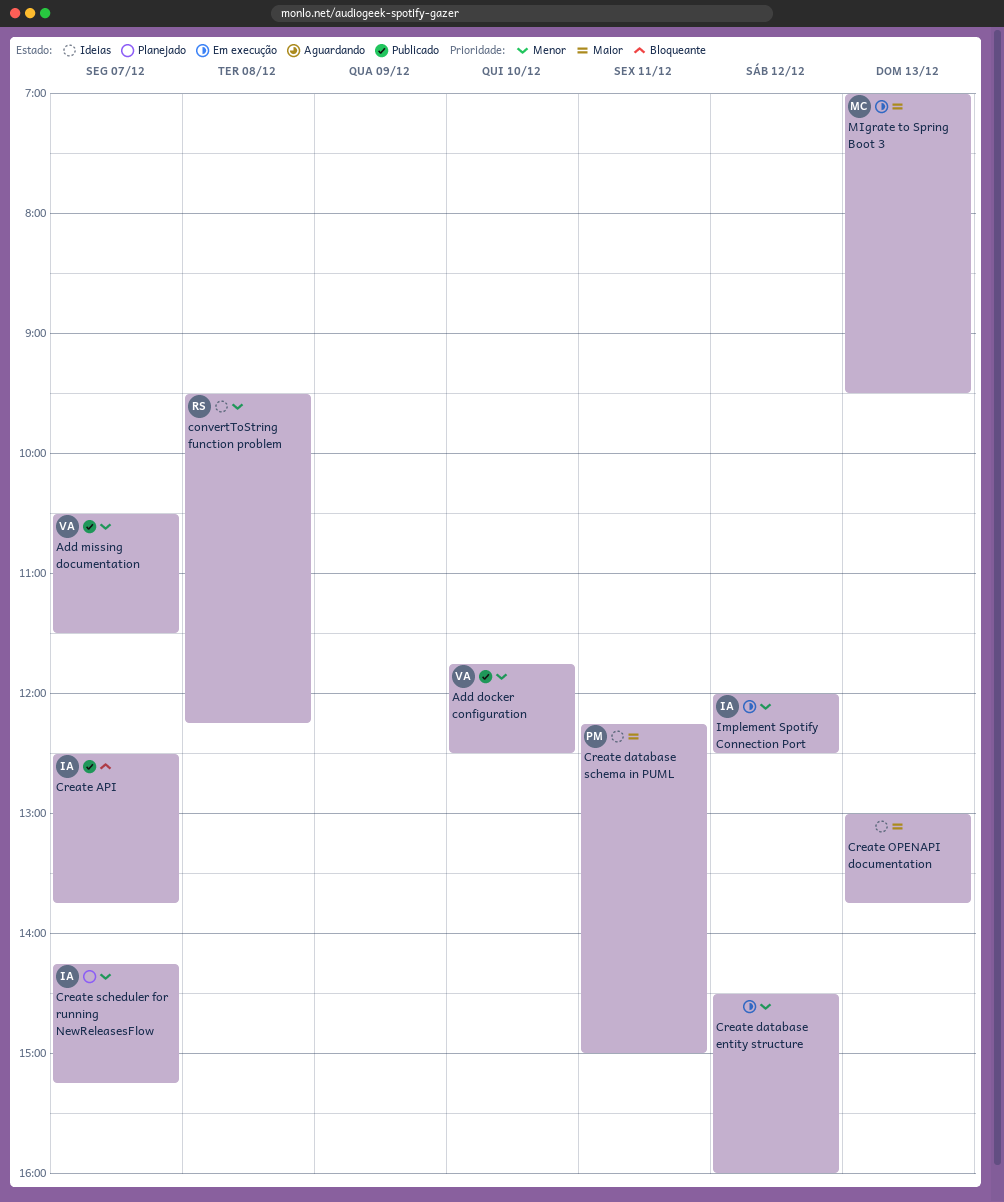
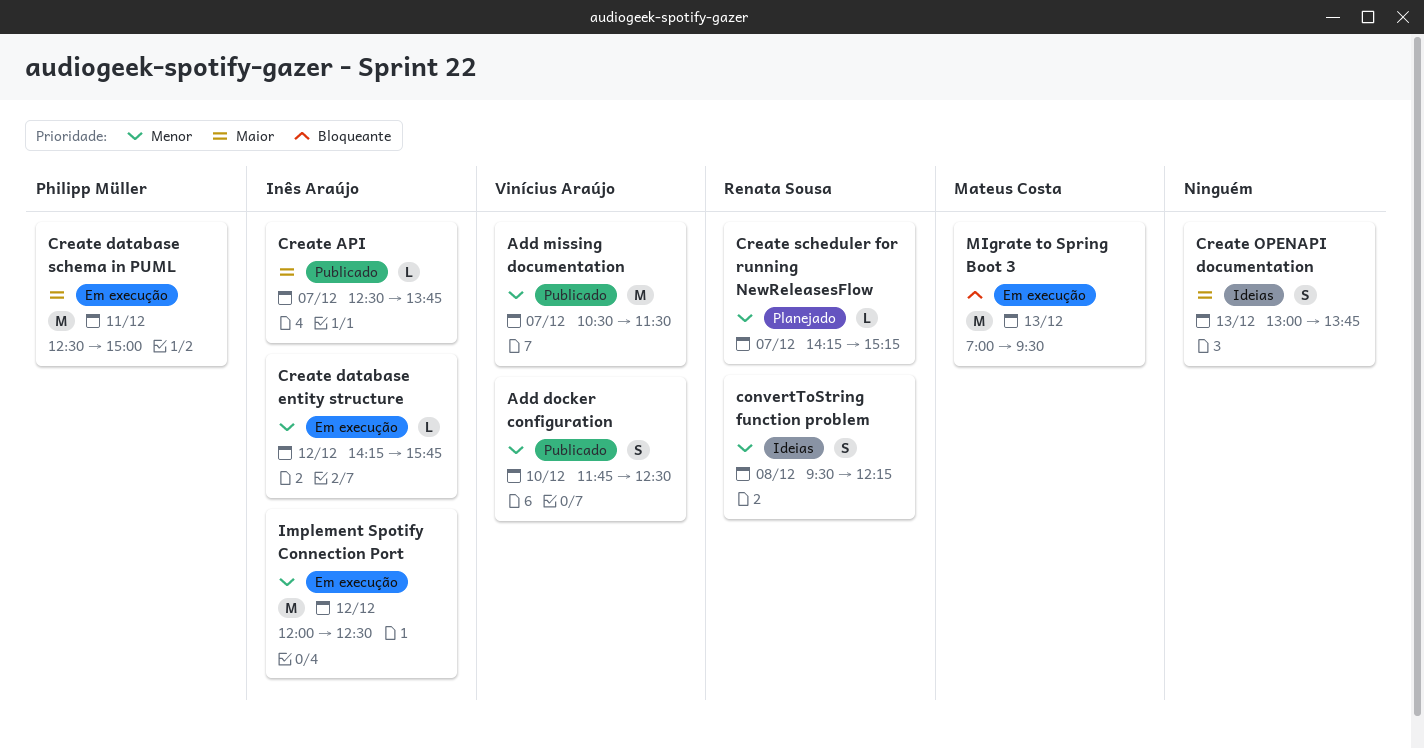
Create API, priority: Bloqueante -> Maior
Create database entity structure, owner: none -> Inês Araújo
Create database entity structure, begins: 14:30 -> 14:15
Create database entity structure, ends: 16:00 -> 15:45
Create database schema in PUML, status: Ideias -> Em execução
Create database schema in PUML, begins: 12:15 -> 12:30
Create scheduler for running NewReleasesFlow, owner: Inês Araújo -> Renata Sousa
MIgrate to Spring Boot 3, priority: Maior -> Bloqueante

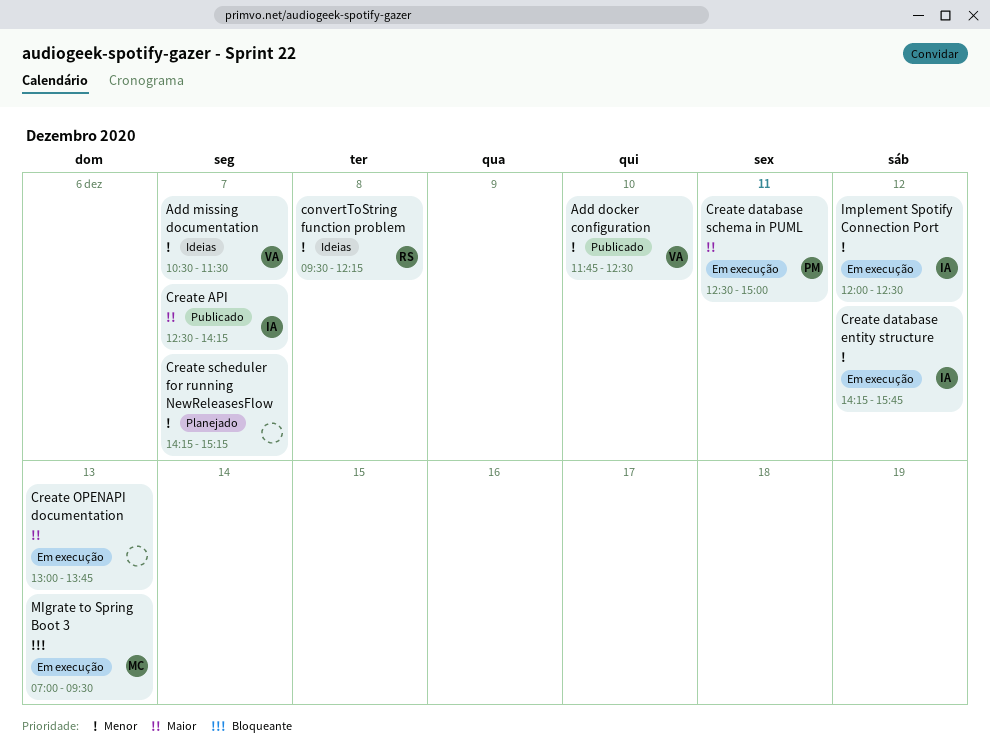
Add missing documentation, status: Publicado -> Ideias
Create API, ends: 13:45 -> 14:15
Create OPENAPI documentation, status: Ideias -> Em execução
Create scheduler for running NewReleasesFlow, owner: Renata Sousa -> none

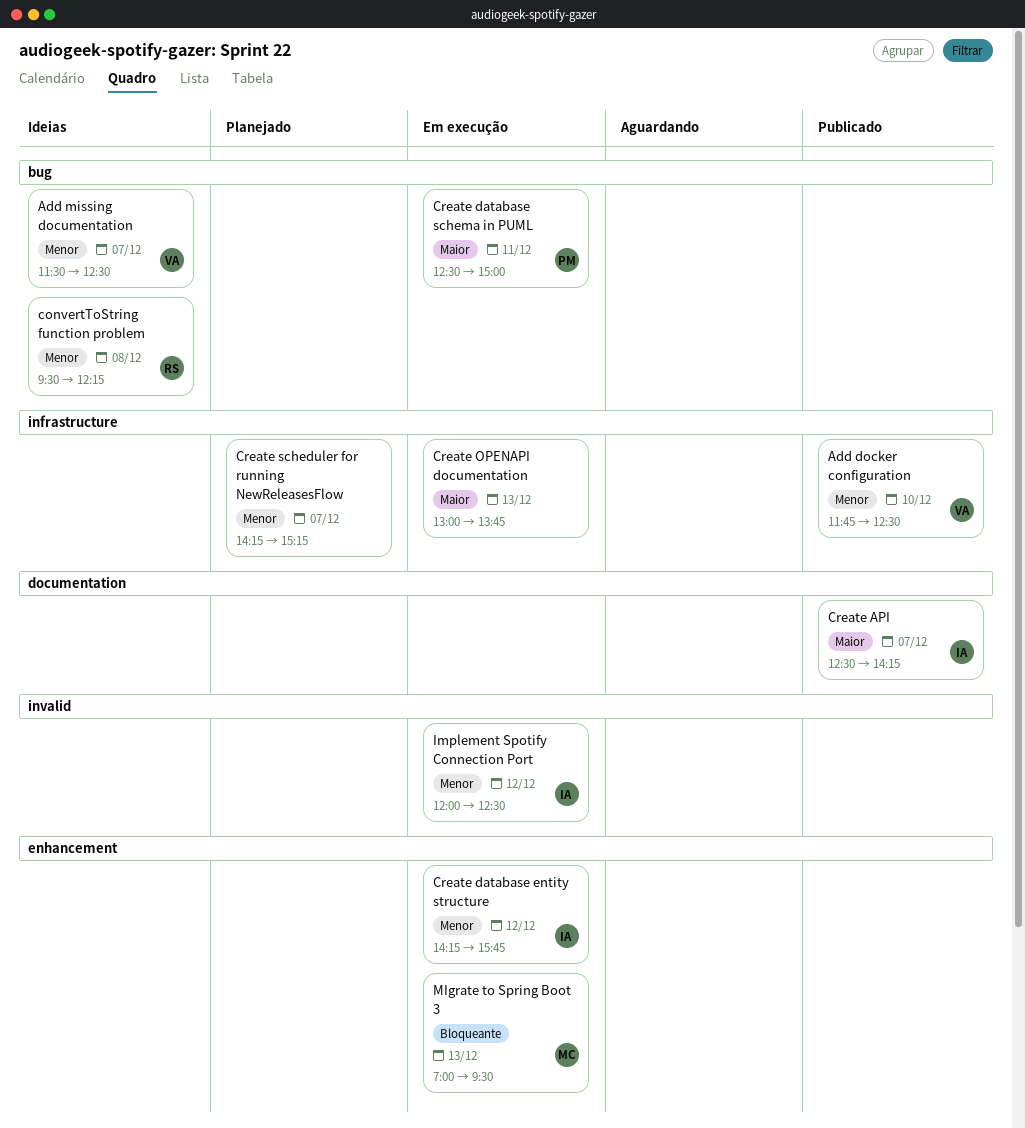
Add missing documentation, begins: 10:30 -> 11:30
Add missing documentation, ends: 11:30 -> 12:30

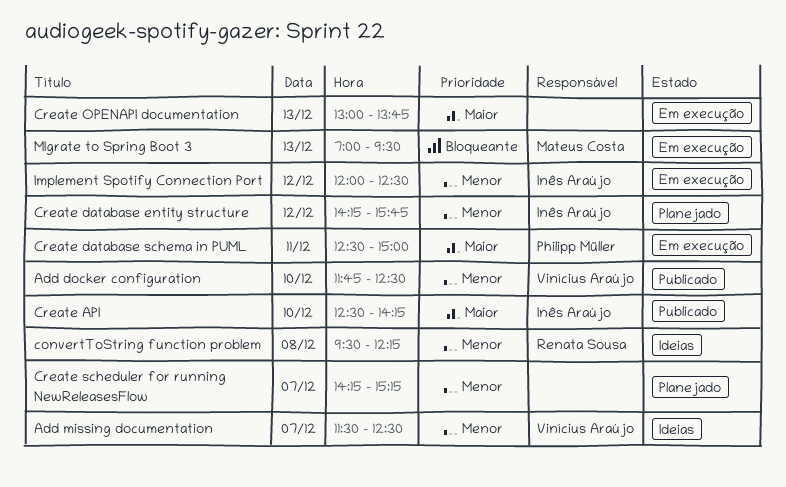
Create API, day: Dec 7 -> Dec 10
Create database entity structure, status: Em execução -> Planejado

